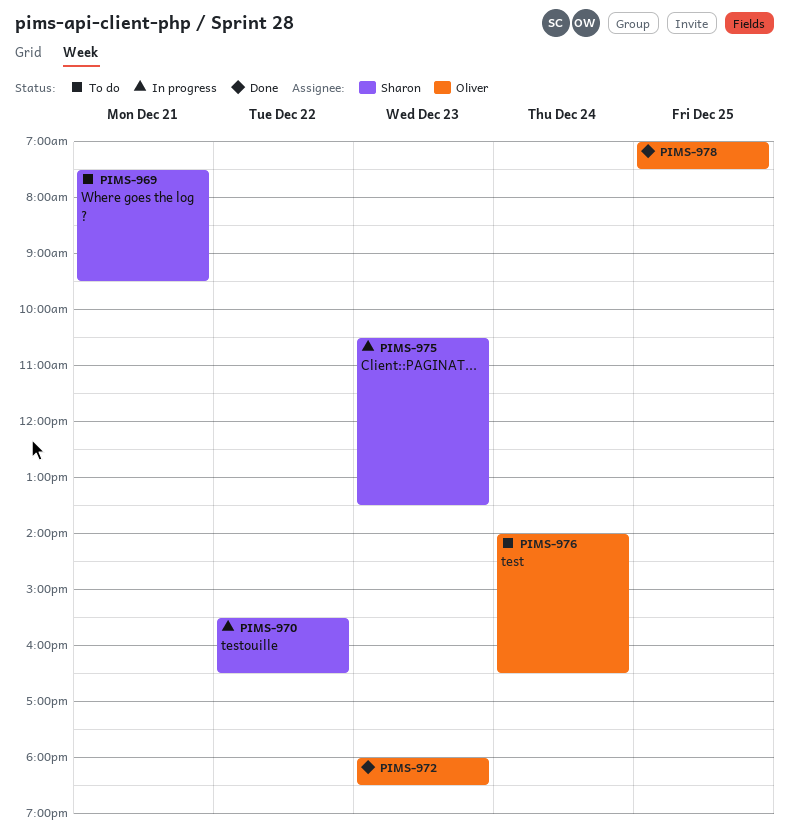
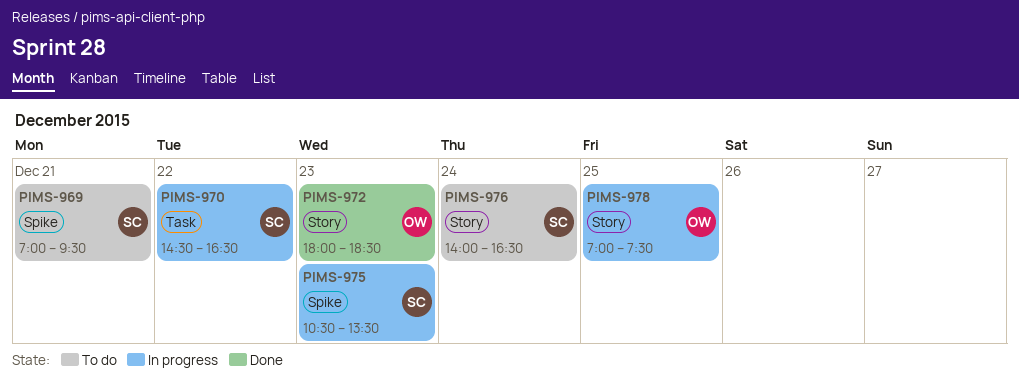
PIMS-969, begins: 07:30 -> 07:00
PIMS-970, begins: 15:30 -> 14:30
PIMS-976, owner: Oliver -> Sharon
PIMS-978, status: Done -> In progress

